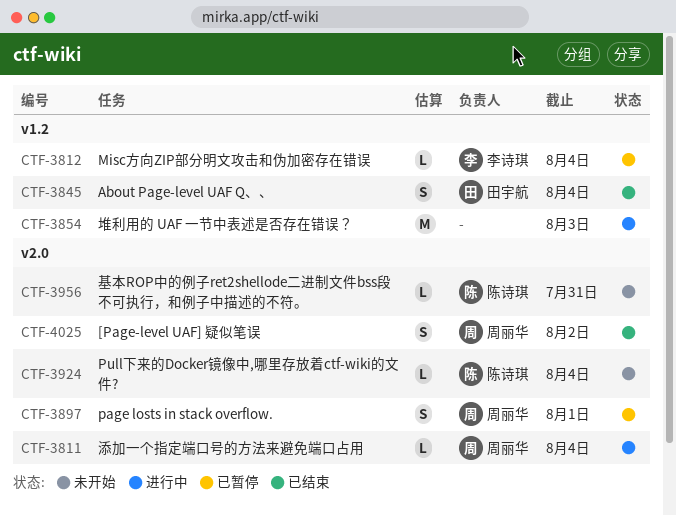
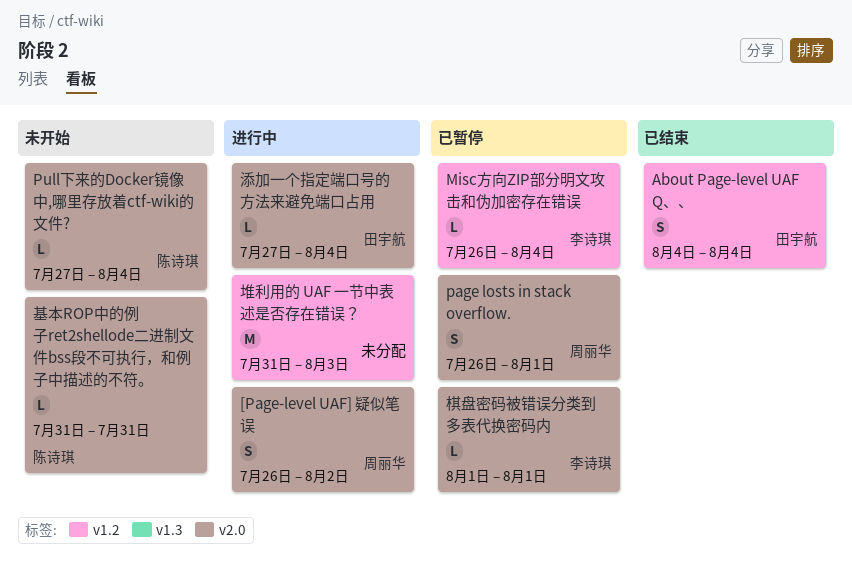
[Page-level UAF] 疑似笔误, status: 已结束 -> 进行中
棋盘密码被错误分类到多表代换密码内: none -> present
添加一个指定端口号的方法来避免端口占用, owner: 周丽华 -> 田宇航

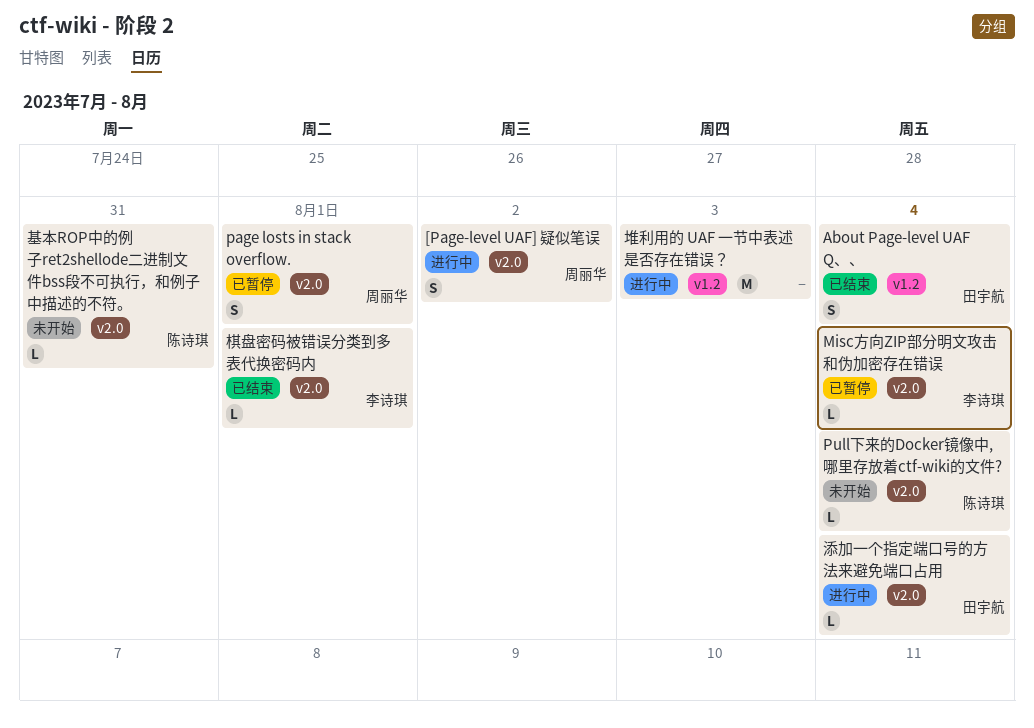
Misc方向ZIP部分明文攻击和伪加密存在错误, label: v1.2 -> v2.0
棋盘密码被错误分类到多表代换密码内, status: 已暂停 -> 已结束

